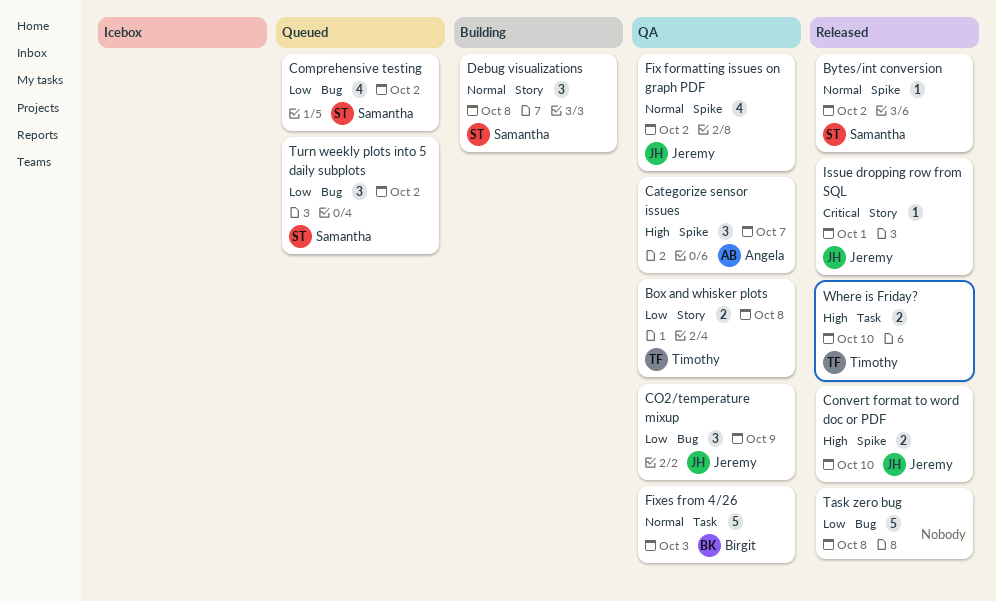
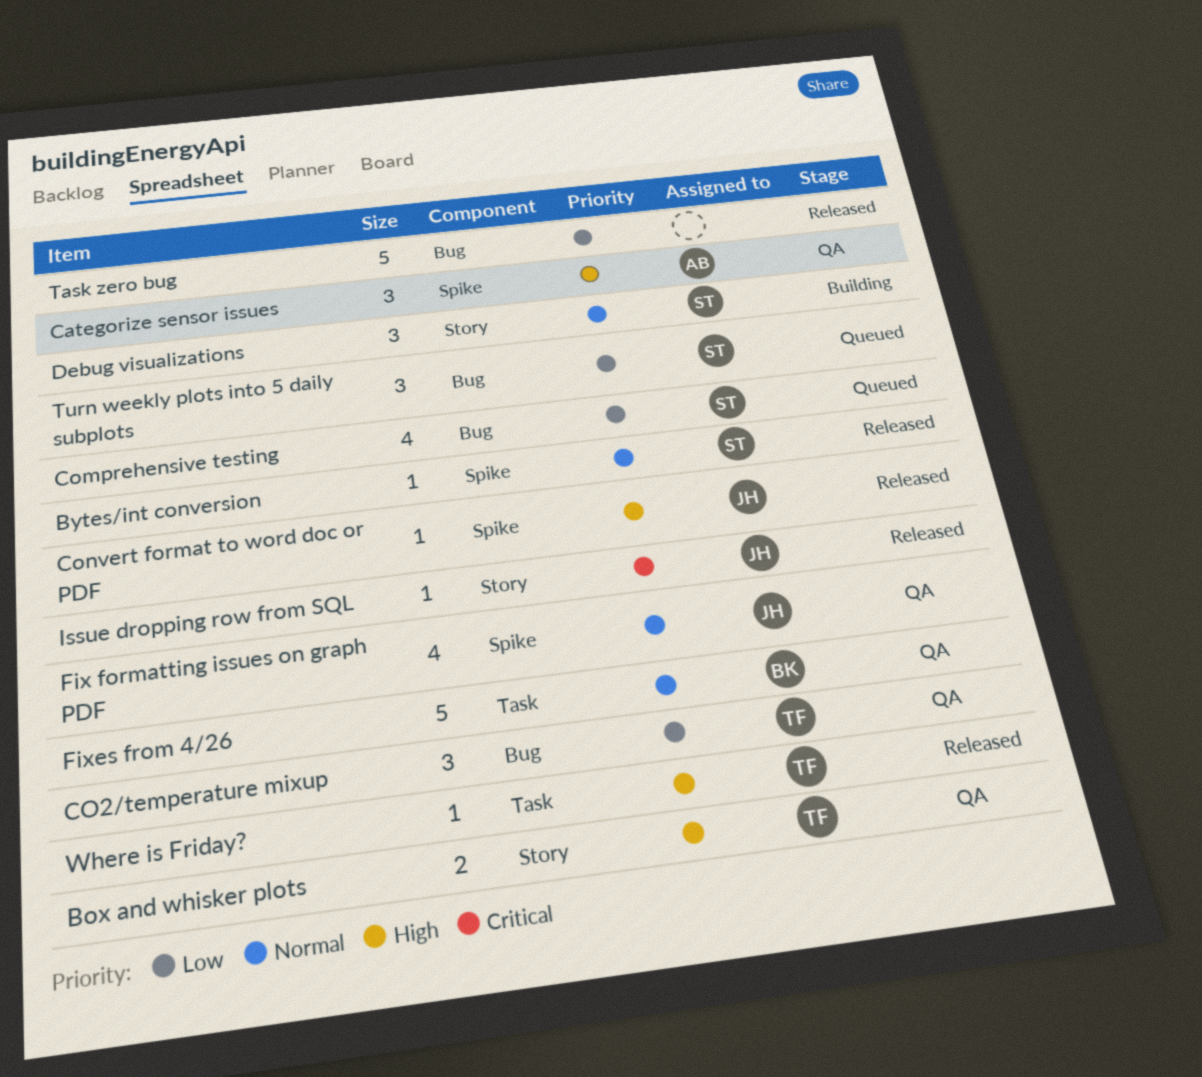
Box and whisker plots, priority: Low -> High
CO2/temperature mixup, owner: Jeremy -> Timothy
Convert format to word doc or PDF, estimate: 2 -> 1
Where is Friday?, estimate: 2 -> 1

